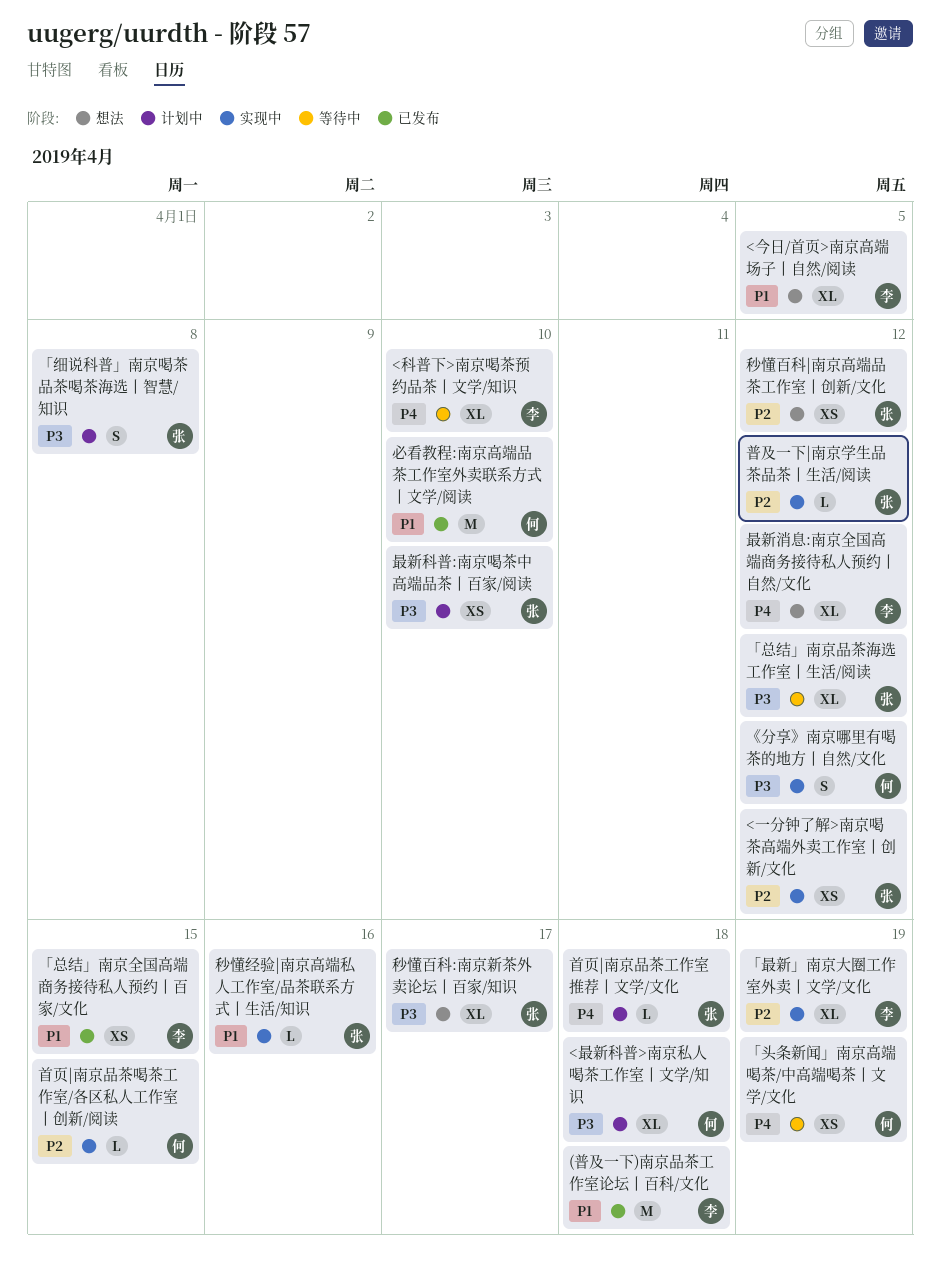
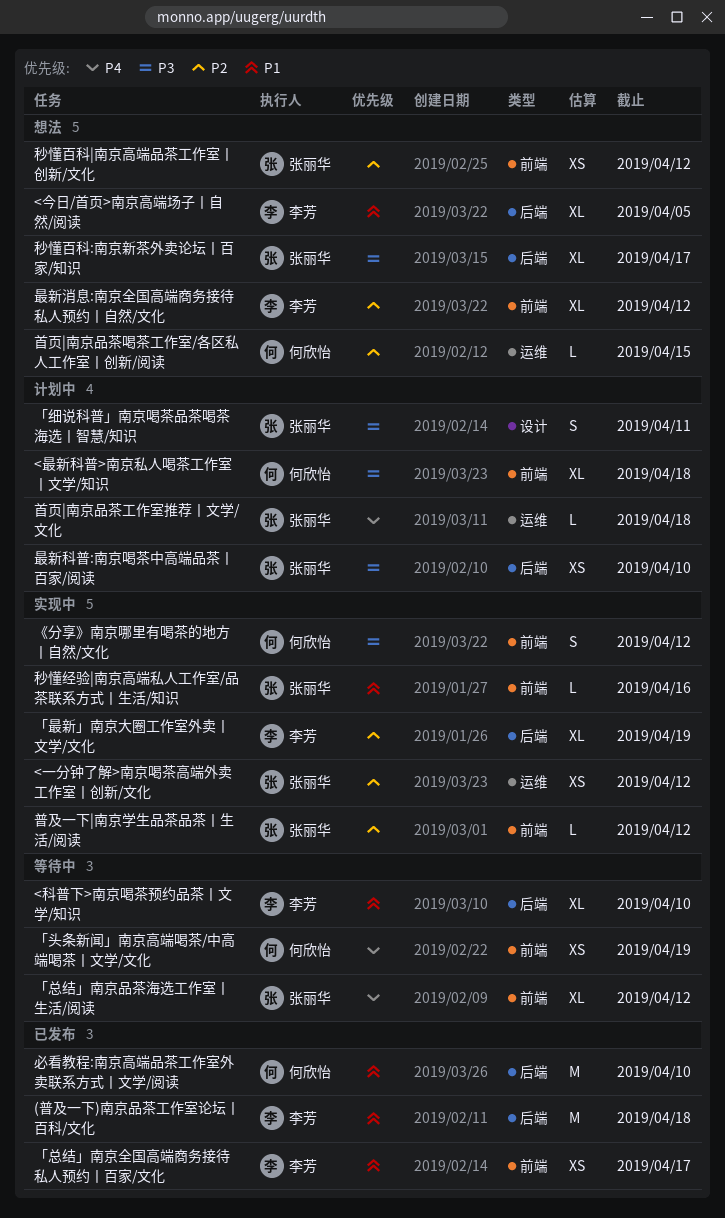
<科普下>南京喝茶预约品茶丨文学/知识, priority: P4 -> P1
「总结」南京全国高端商务接待私人预约丨百家/文化, due: Apr 15 -> Apr 17
「总结」南京品茶海选工作室丨生活/阅读, priority: P3 -> P4
「细说科普」南京喝茶品茶喝茶海选丨智慧/知识, due: Apr 8 -> Apr 11
最新消息:南京全国高端商务接待私人预约丨自然/文化, priority: P4 -> P2
首页|南京品茶喝茶工作室/各区私人工作室丨创新/阅读, status: 实现中 -> 想法

